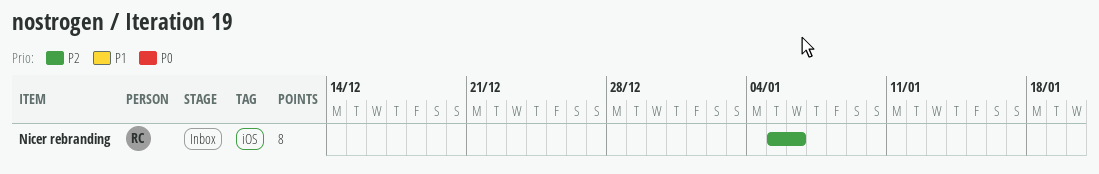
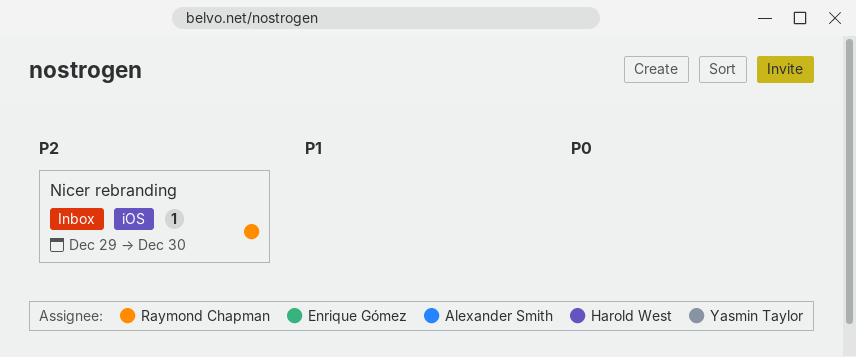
Nicer rebranding, estimate: 8 -> 1
Nicer rebranding, start: Jan 5 -> Dec 29
Nicer rebranding, due: Jan 6 -> Dec 30

